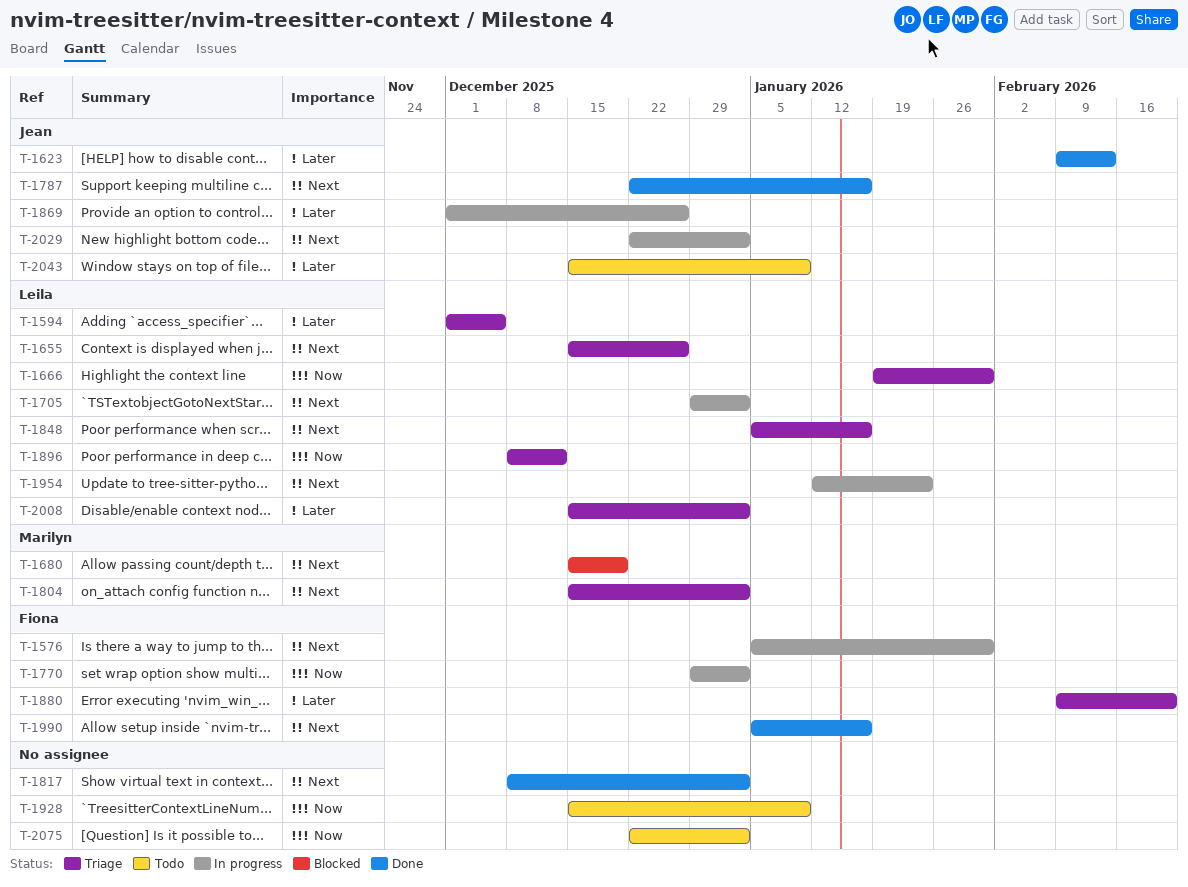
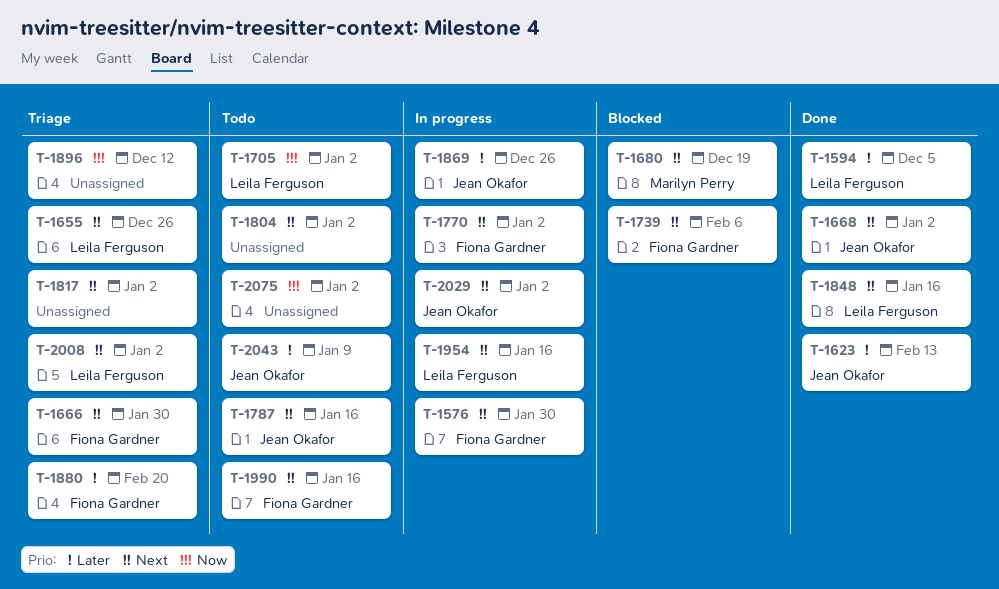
T-1594, status: Triage -> Done
T-1666, owner: Leila Ferguson -> Fiona Gardner
T-1666, priority: Now -> Next
T-1668: none -> present
T-1705, status: In progress -> Todo
T-1705, priority: Next -> Now
T-1739: none -> present
T-1770, priority: Now -> Next
T-1787, status: Done -> Todo
T-1804, status: Triage -> Todo
T-1804, owner: Marilyn Perry -> none
T-1817, status: Done -> Triage
T-1848, status: Triage -> Done
T-1896, owner: Leila Ferguson -> none
T-1928: present -> none
T-1954, due: Jan 23 -> Jan 16
T-1990, status: Done -> Todo
T-2008, priority: Later -> Next

